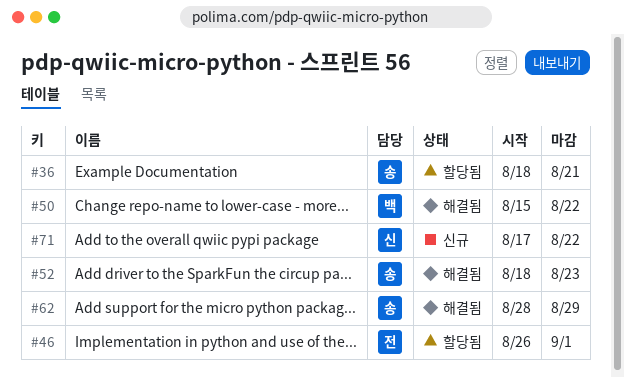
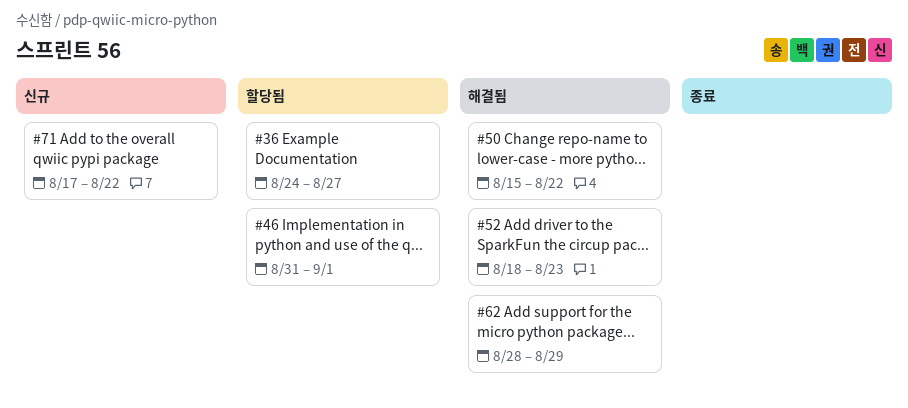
#36, start: Aug 18 -> Aug 24
#36, due: Aug 21 -> Aug 27
#46, start: Aug 26 -> Aug 31

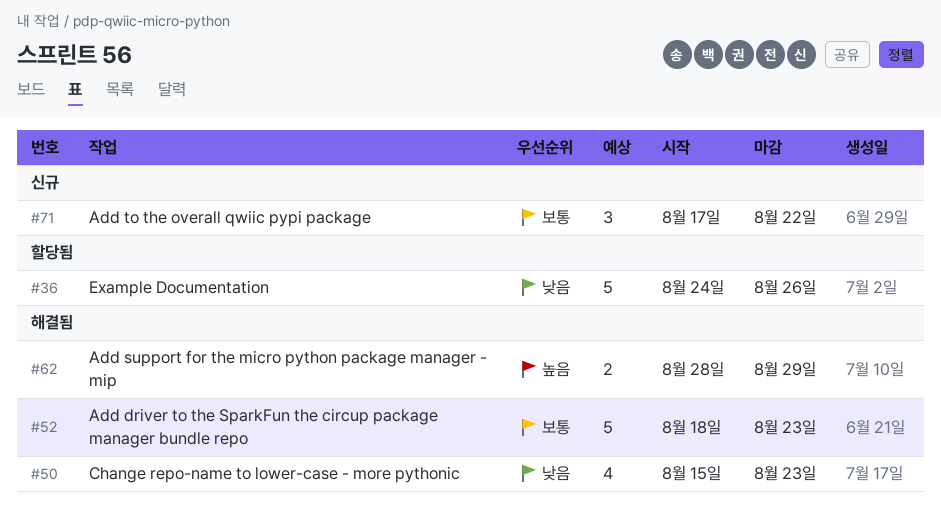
#36, due: Aug 27 -> Aug 26
#46: present -> none
#50, due: Aug 22 -> Aug 23

